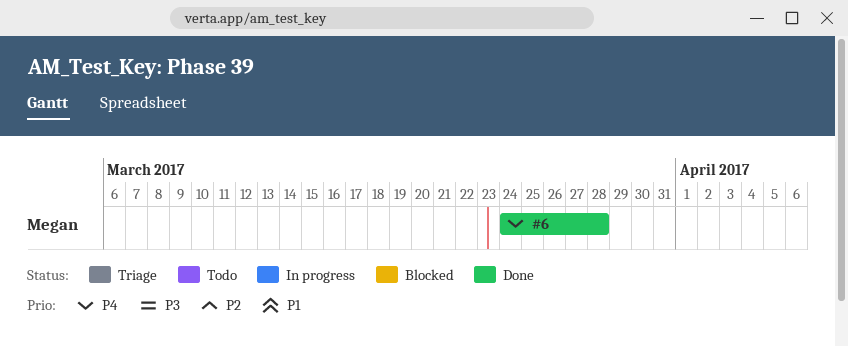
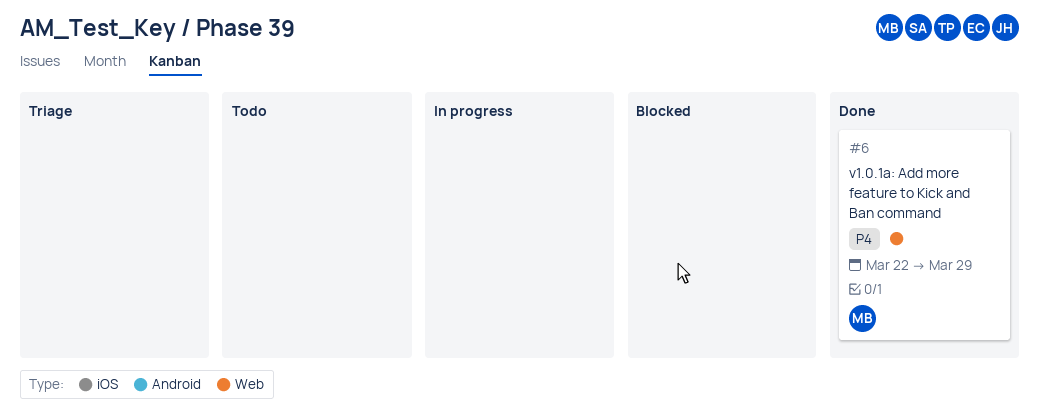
#6, start: Mar 24 -> Mar 22
#6, due: Mar 28 -> Mar 29

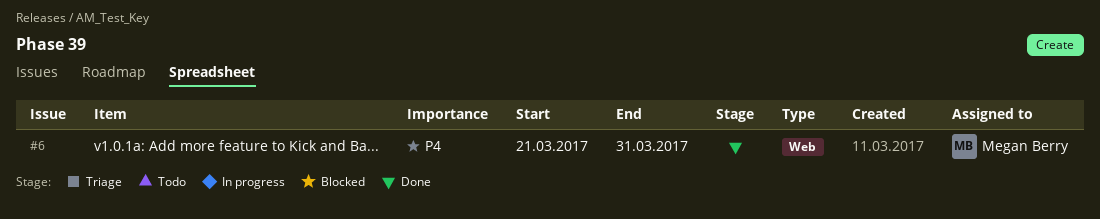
#6, start: Mar 22 -> Mar 21
#6, due: Mar 29 -> Mar 31

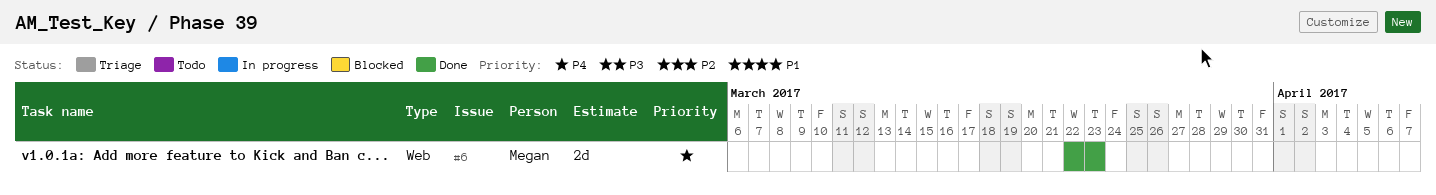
#6, start: Mar 21 -> Mar 22
#6, due: Mar 31 -> Mar 23

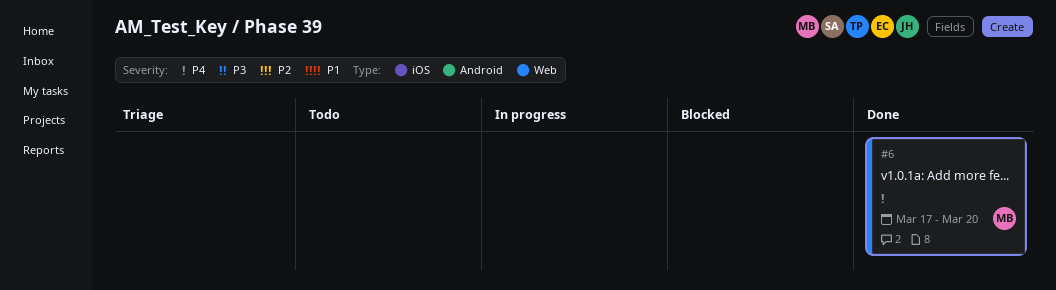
#6, start: Mar 22 -> Mar 17
#6, due: Mar 23 -> Mar 20

